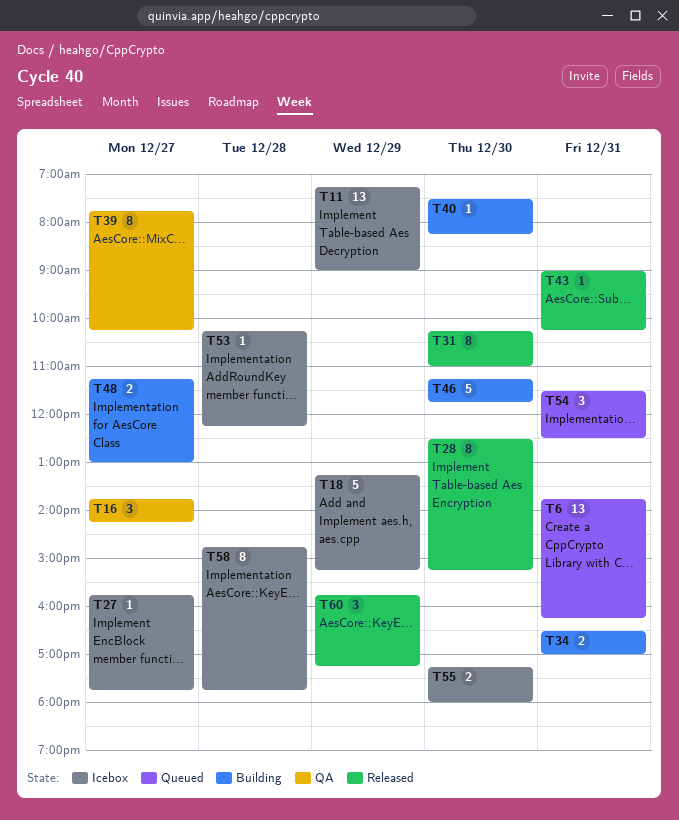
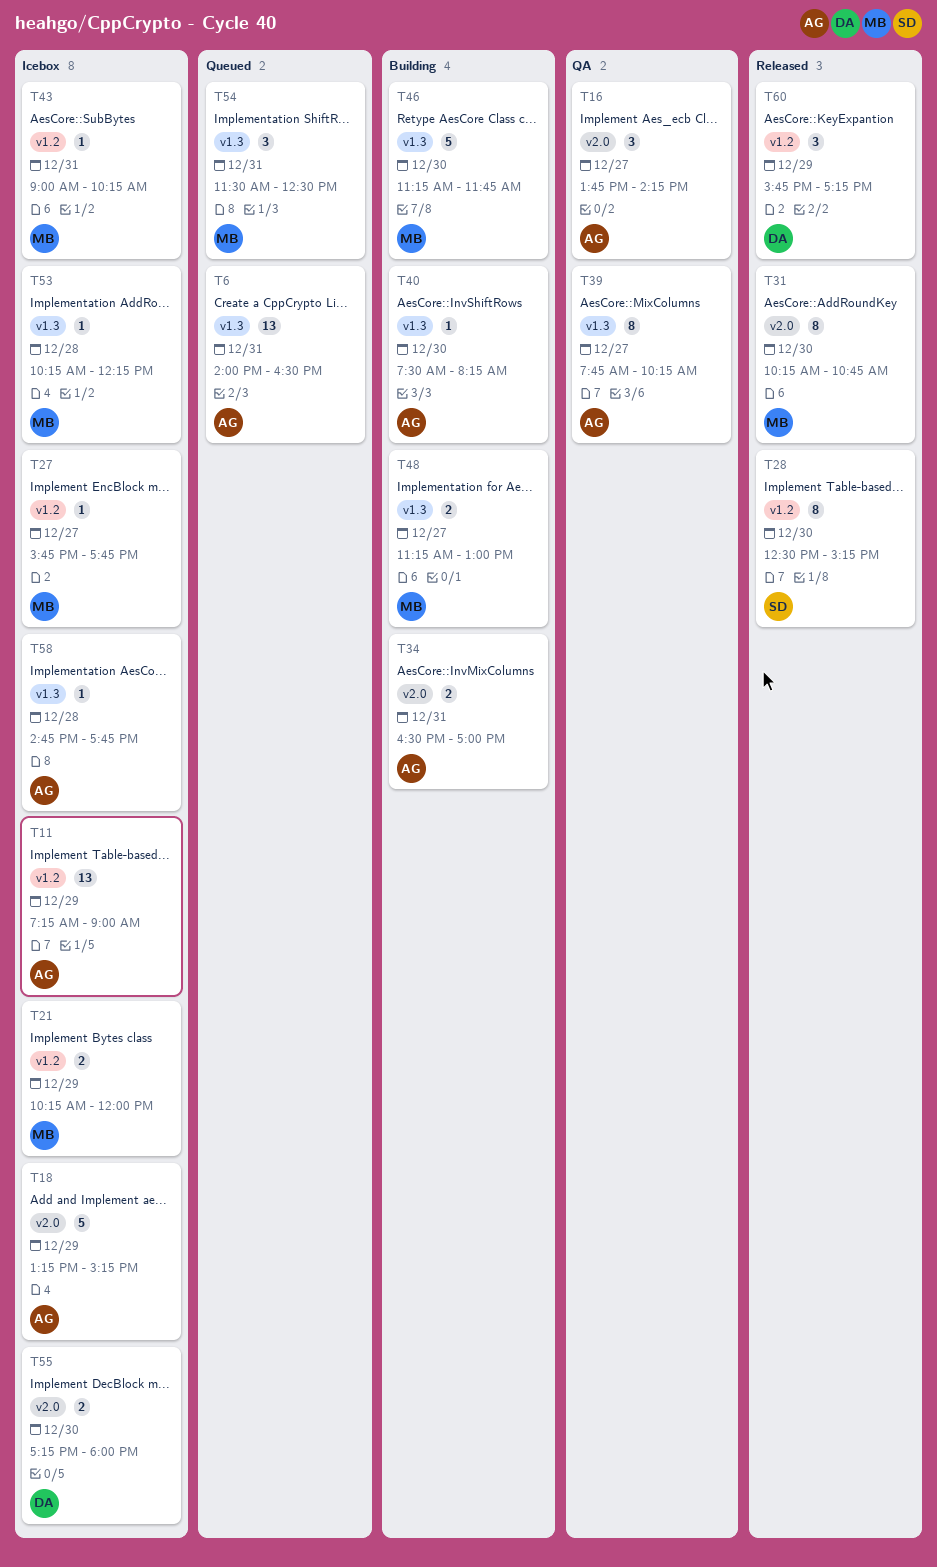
T6, begins: 13:45 -> 14:00
T6, ends: 16:15 -> 16:30
T21: none -> present
T31, ends: 11:00 -> 10:45
T43, status: Released -> Icebox
T58, estimate: 8 -> 1

